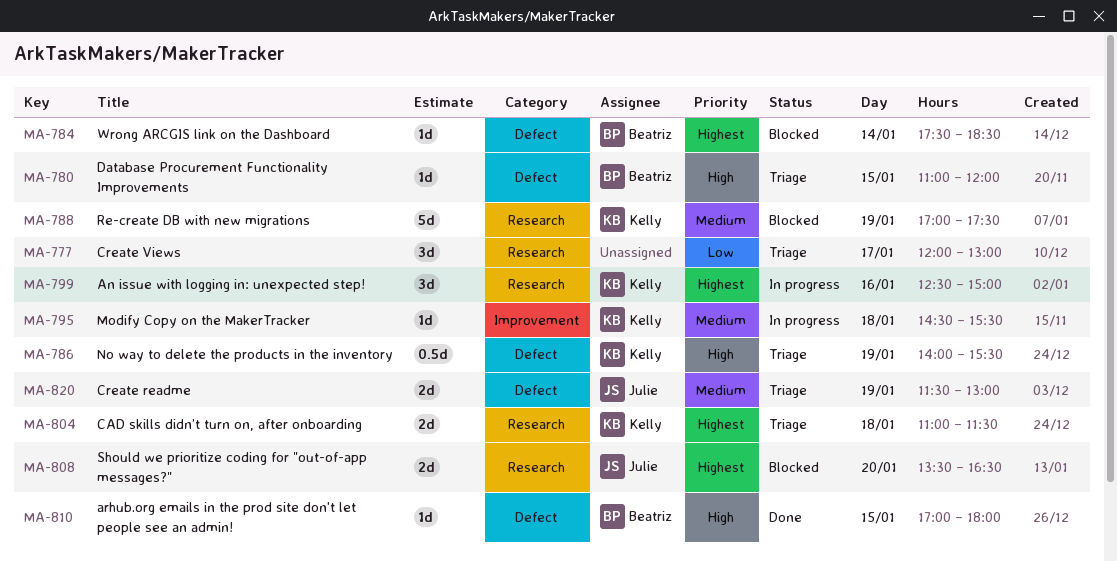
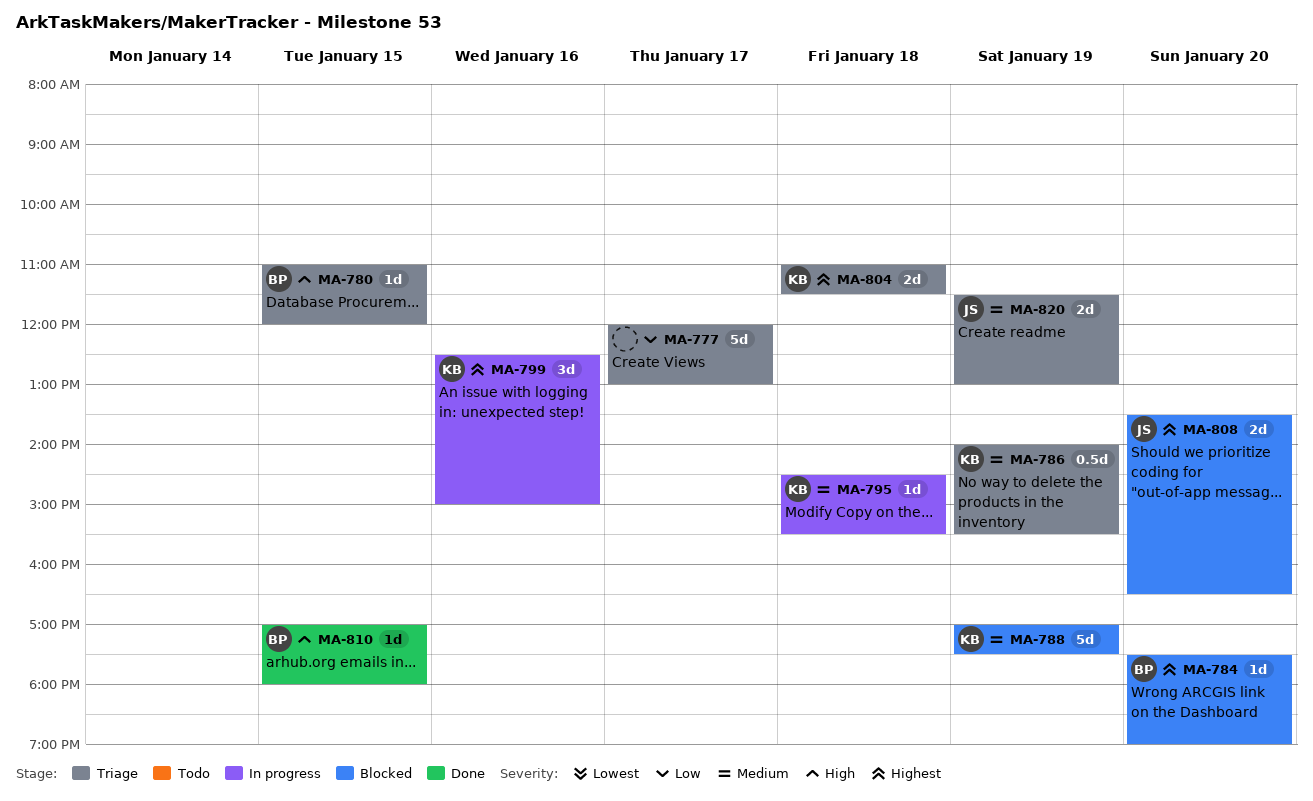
MA-777, estimate: 3d -> 5d
MA-784, day: Jan 14 -> Jan 20
MA-784, ends: 18:30 -> 19:00
MA-786, priority: High -> Medium

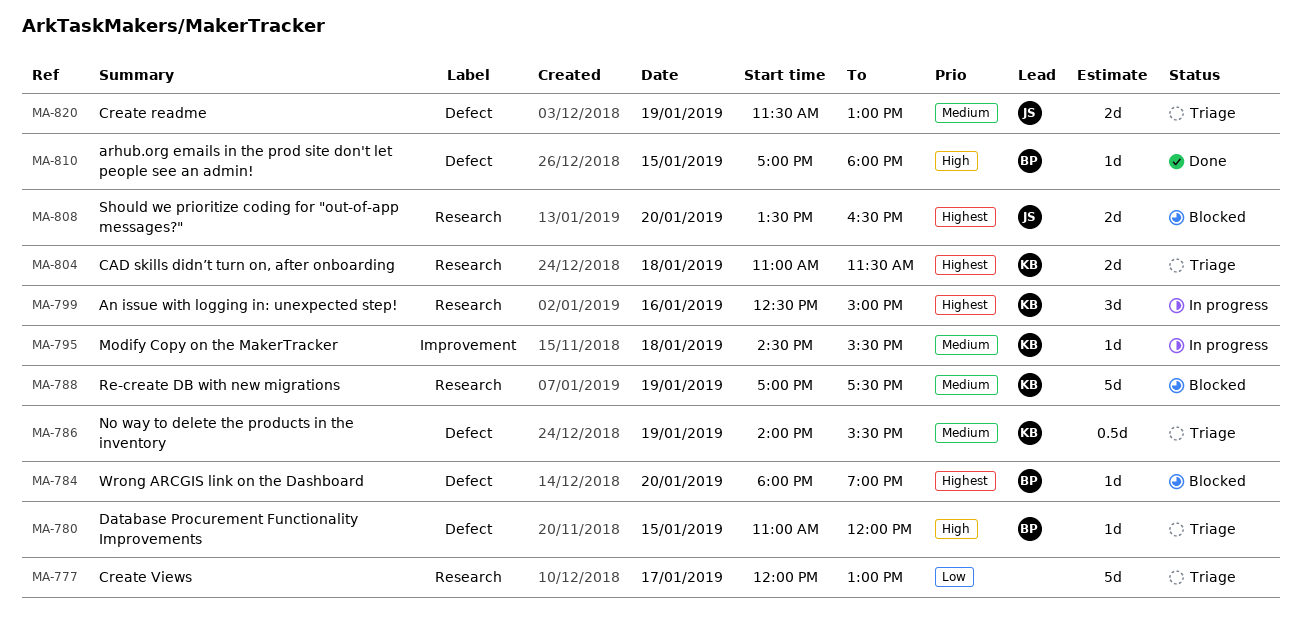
MA-784, begins: 17:30 -> 18:00

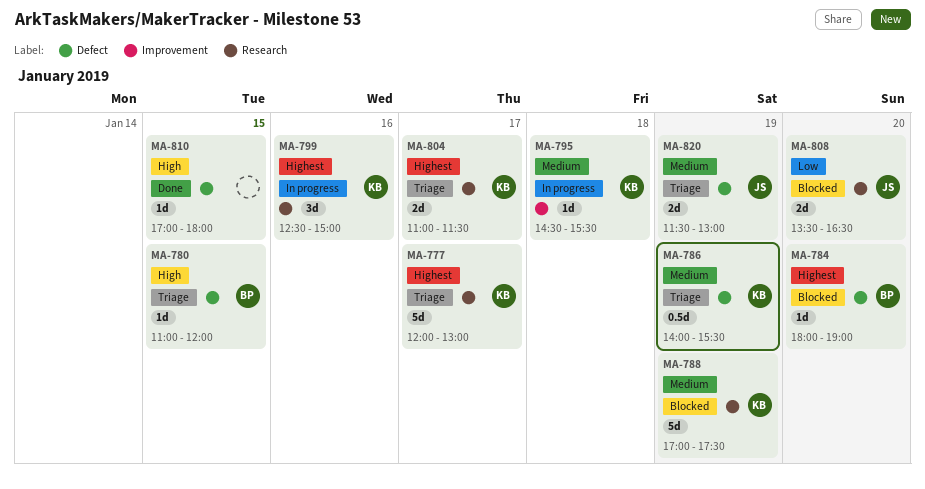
MA-777, owner: none -> KB
MA-777, priority: Low -> Highest
MA-804, day: Jan 18 -> Jan 17
MA-808, priority: Highest -> Low
MA-810, owner: BP -> none

